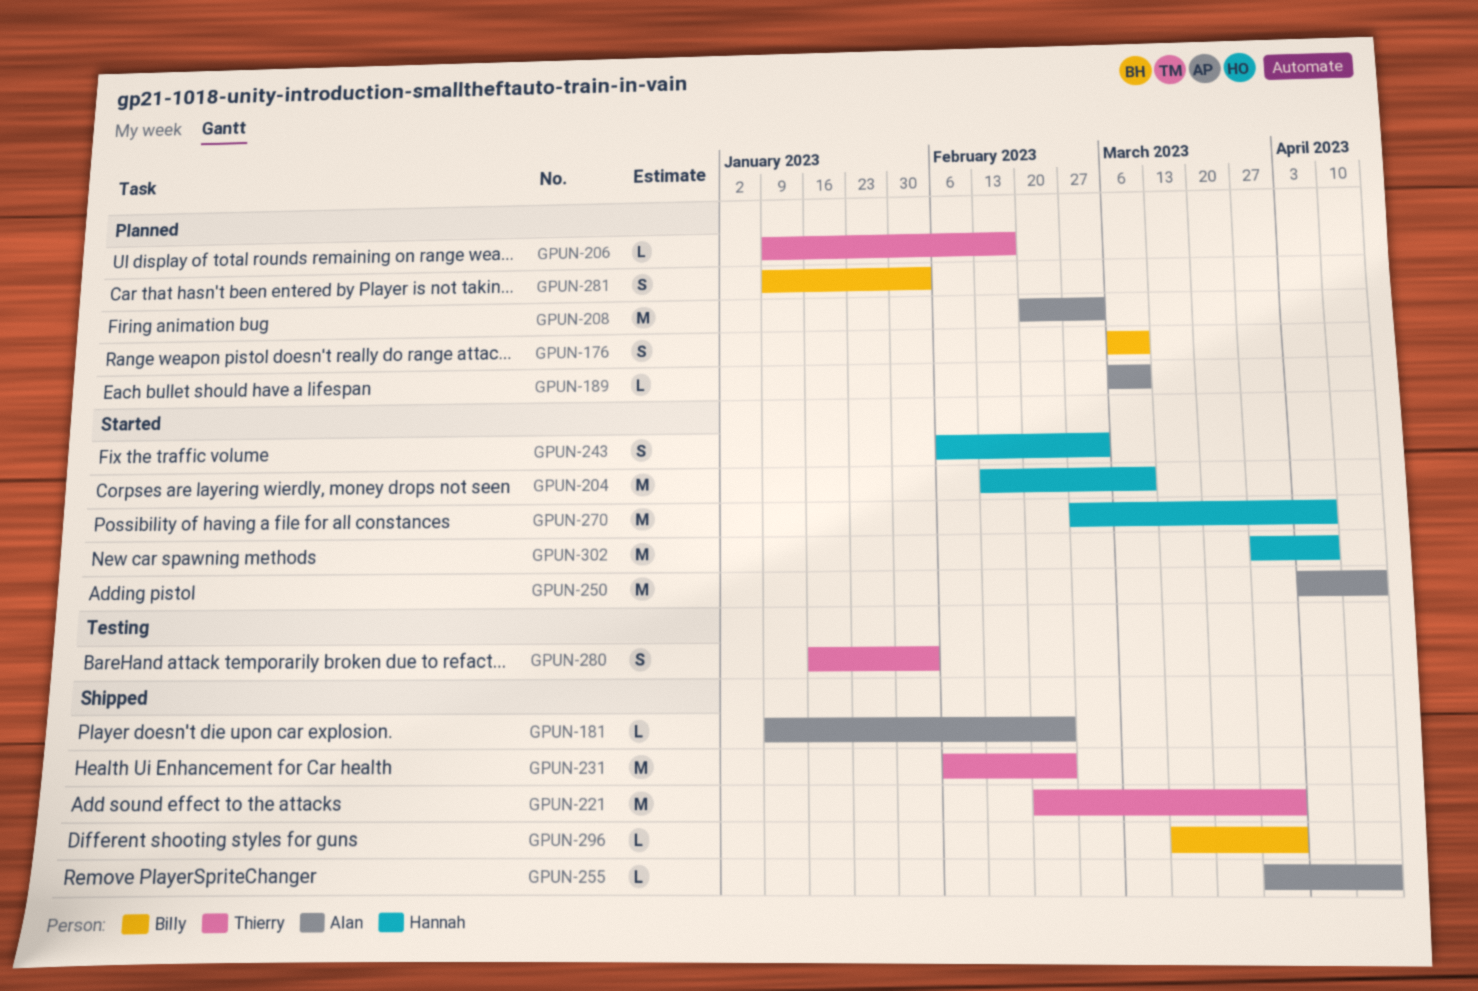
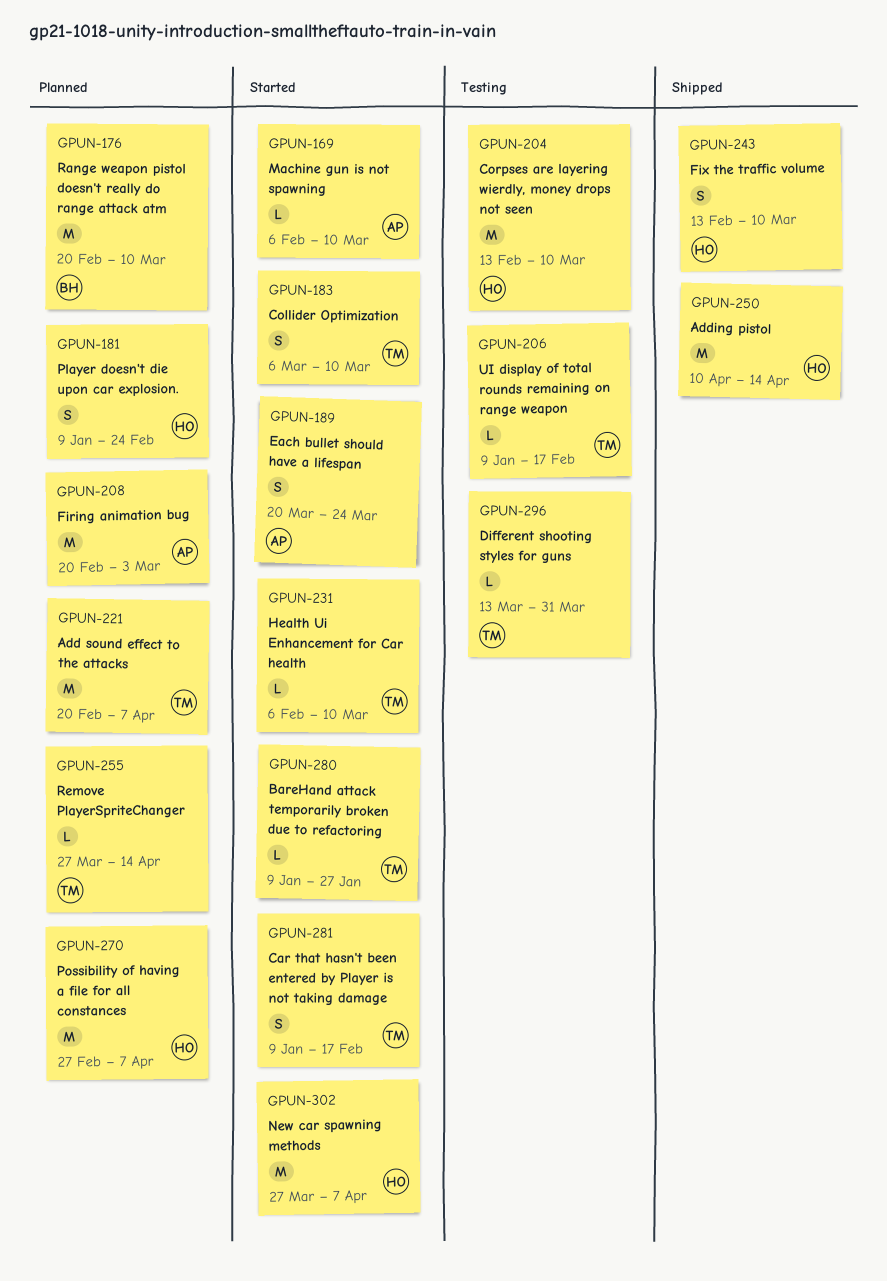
GPUN-169: none -> present
GPUN-176, estimate: S -> M
GPUN-176, start: Mar 6 -> Feb 20
GPUN-181, status: Shipped -> Planned
GPUN-181, owner: Alan -> Hannah
GPUN-181, estimate: L -> S
GPUN-183: none -> present
GPUN-189, status: Planned -> Started
GPUN-189, estimate: L -> S
GPUN-189, start: Mar 6 -> Mar 20
GPUN-189, due: Mar 10 -> Mar 24
GPUN-204, status: Started -> Testing
GPUN-206, status: Planned -> Testing
GPUN-221, status: Shipped -> Planned
GPUN-221, due: Mar 31 -> Apr 7
GPUN-231, status: Shipped -> Started
GPUN-231, estimate: M -> L
GPUN-231, due: Feb 24 -> Mar 10
GPUN-243, status: Started -> Shipped
GPUN-243, start: Feb 6 -> Feb 13
GPUN-243, due: Mar 3 -> Mar 10
GPUN-250, status: Started -> Shipped
GPUN-250, owner: Alan -> Hannah
GPUN-250, start: Apr 3 -> Apr 10
GPUN-255, status: Shipped -> Planned
GPUN-255, owner: Alan -> Thierry
GPUN-270, status: Started -> Planned
GPUN-280, status: Testing -> Started
GPUN-280, estimate: S -> L
GPUN-280, start: Jan 16 -> Jan 9
GPUN-280, due: Feb 3 -> Jan 27
GPUN-281, status: Planned -> Started
GPUN-281, owner: Billy -> Thierry
GPUN-281, due: Feb 3 -> Feb 17
GPUN-296, status: Shipped -> Testing
GPUN-296, owner: Billy -> Thierry

